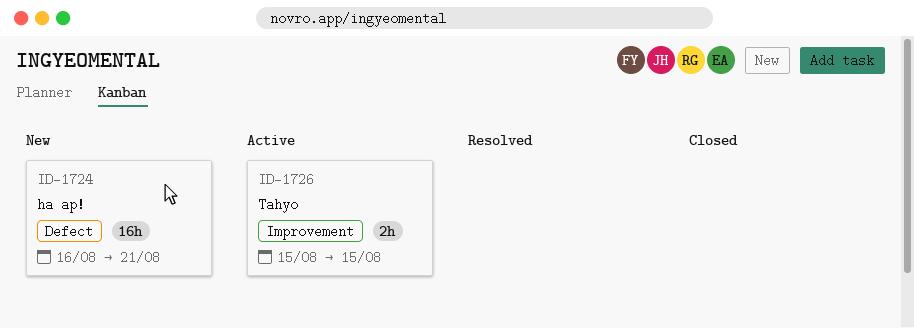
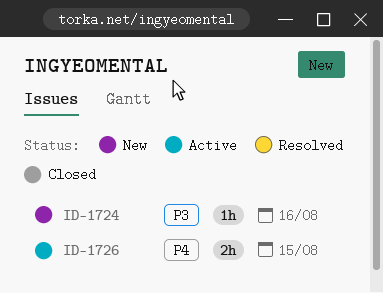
ID-1724, estimate: 16h -> 1h
ID-1724, due: Aug 21 -> Aug 16

